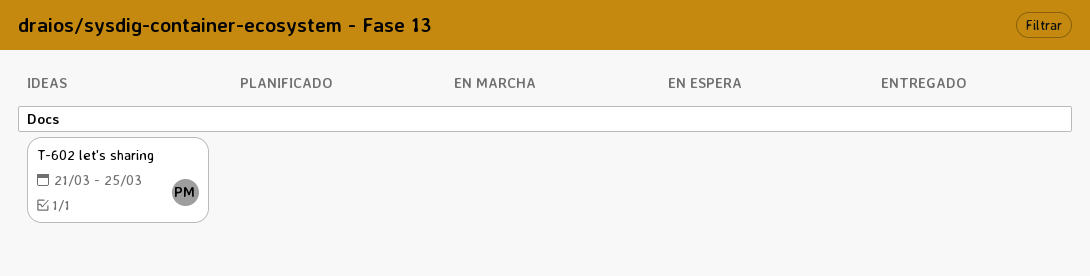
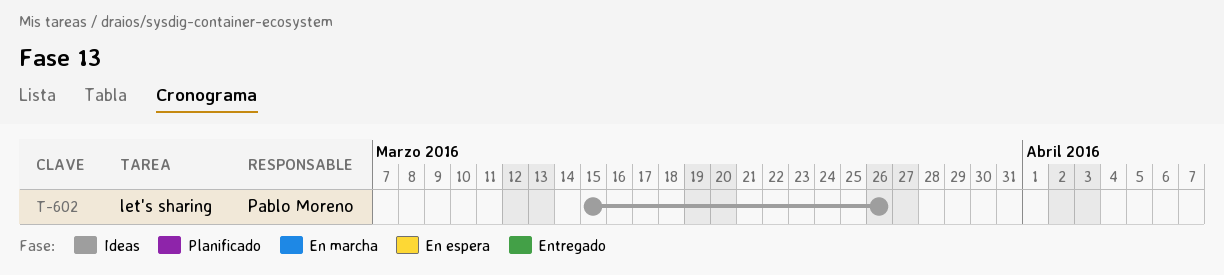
T-602, start: Mar 21 -> Mar 15
T-602, due: Mar 25 -> Mar 26

